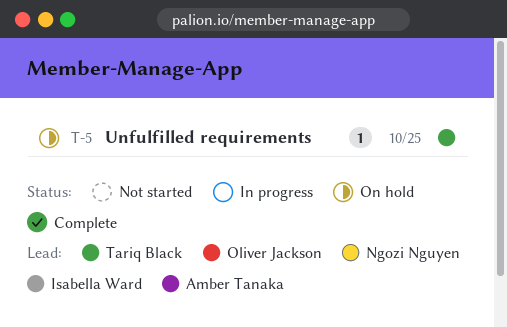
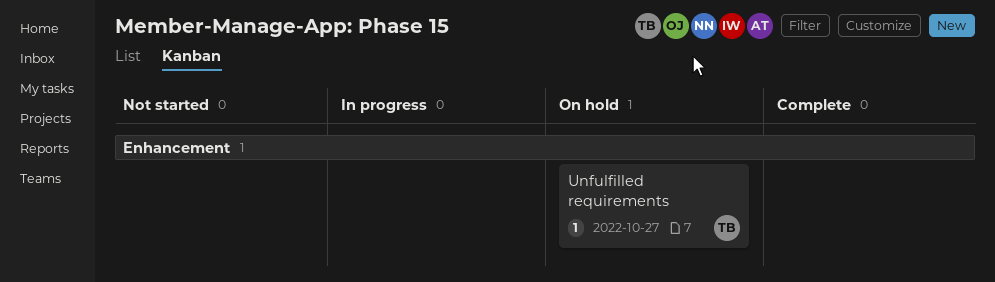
Unfulfilled requirements, due: Oct 25 -> Oct 27

